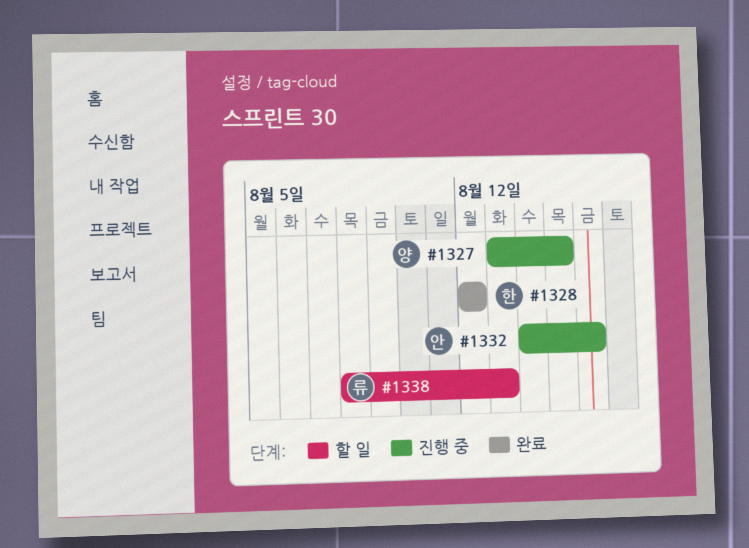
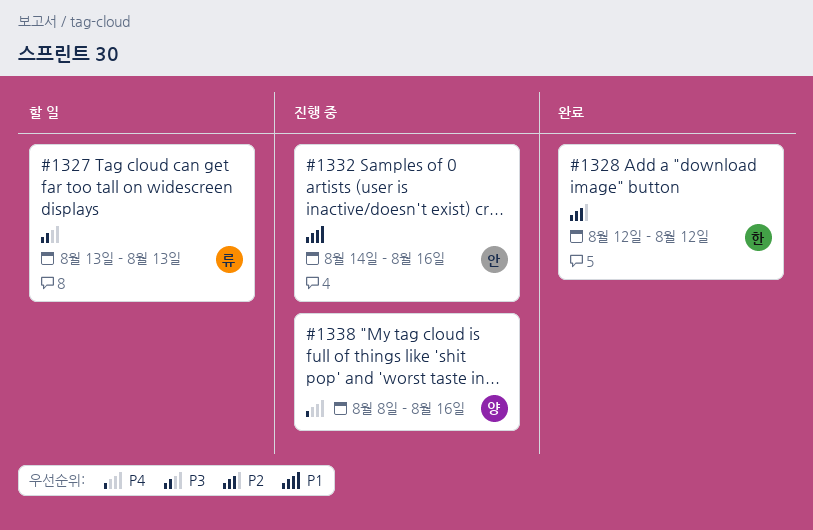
#1327, status: 진행 중 -> 할 일
#1327, owner: 양 -> 류
#1327, due: Aug 15 -> Aug 13
#1338, status: 할 일 -> 진행 중
#1338, owner: 류 -> 양
#1338, due: Aug 13 -> Aug 16

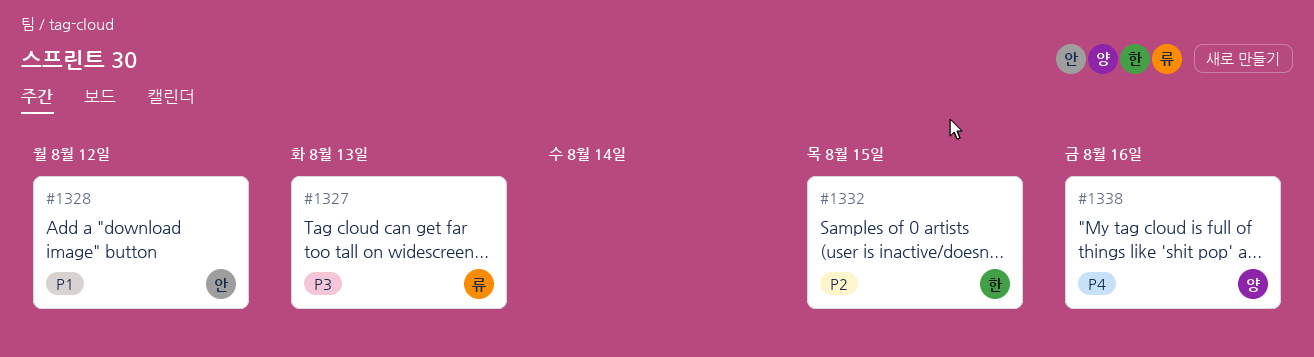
#1328, owner: 한 -> 안
#1328, priority: P2 -> P1
#1332, owner: 안 -> 한
#1332, priority: P1 -> P2
#1332, due: Aug 16 -> Aug 15

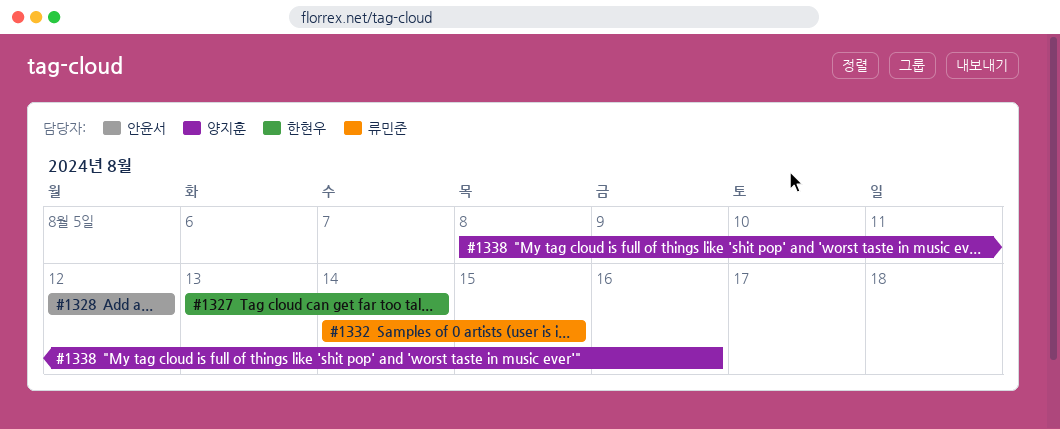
#1327, owner: 류민준 -> 한현우
#1327, due: Aug 13 -> Aug 14
#1332, owner: 한현우 -> 류민준

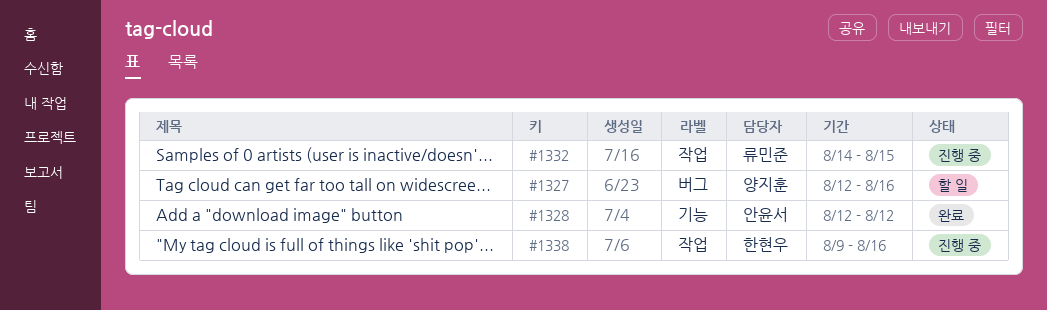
#1327, owner: 한현우 -> 양지훈
#1327, start: Aug 13 -> Aug 12
#1327, due: Aug 14 -> Aug 16
#1338, owner: 양지훈 -> 한현우
#1338, start: Aug 8 -> Aug 9

